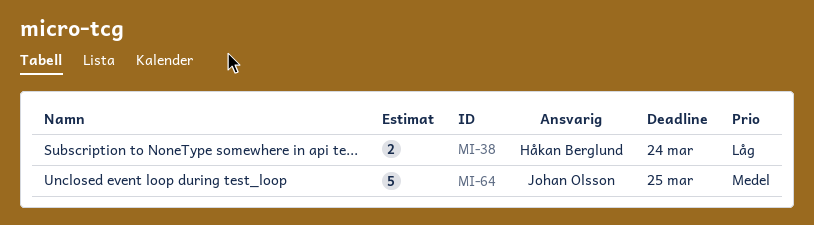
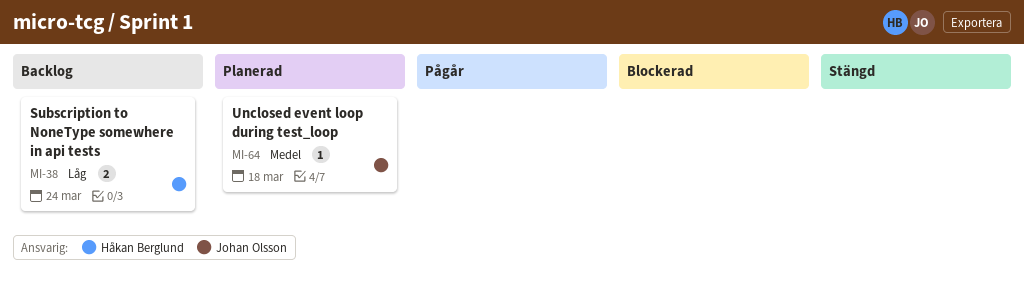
MI-64, estimate: 5 -> 1
MI-64, due: Mar 25 -> Mar 18

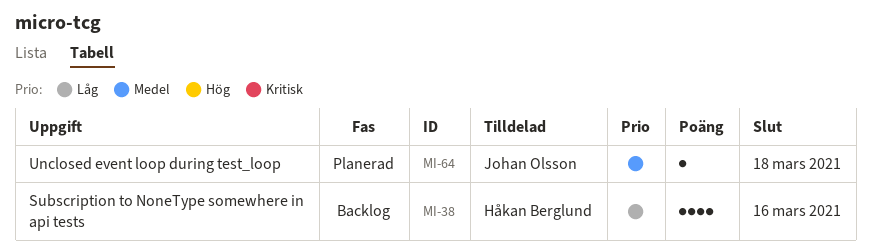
MI-38, estimate: 2 -> 4
MI-38, due: Mar 24 -> Mar 16

